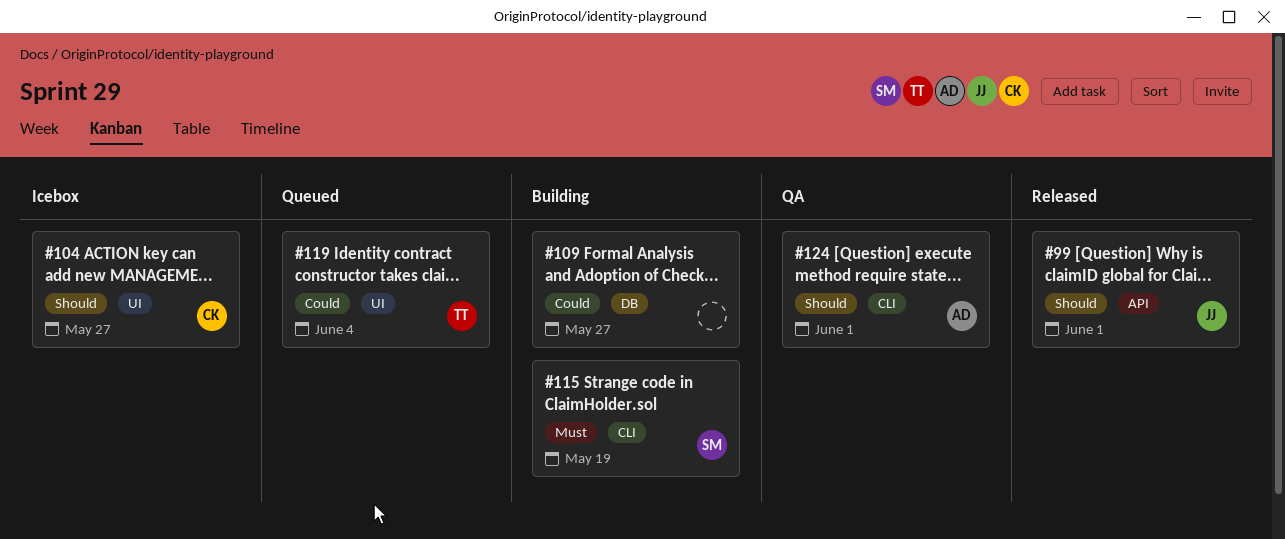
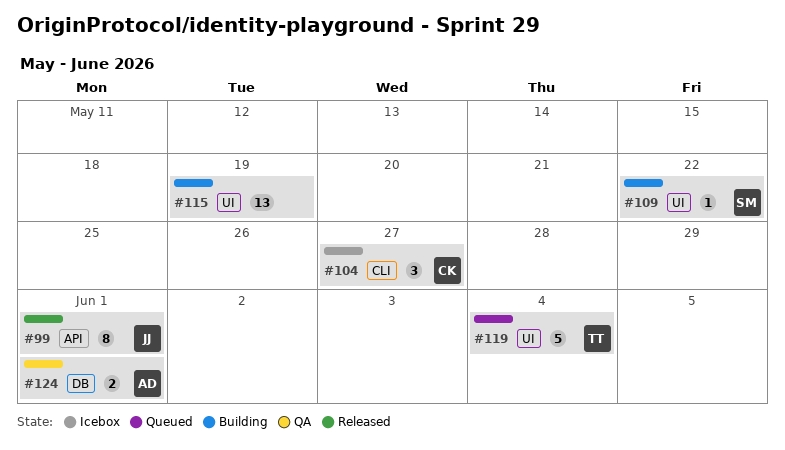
#104, label: UI -> CLI
#109, owner: none -> SM
#109, label: DB -> UI
#109, due: May 27 -> May 22
#115, owner: SM -> none
#115, label: CLI -> UI
#124, label: CLI -> DB

